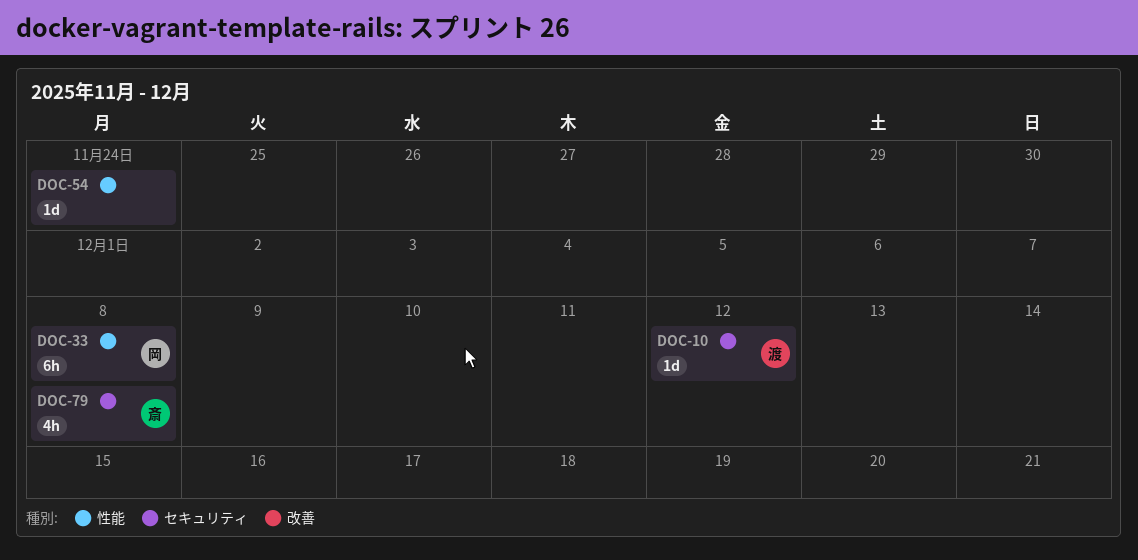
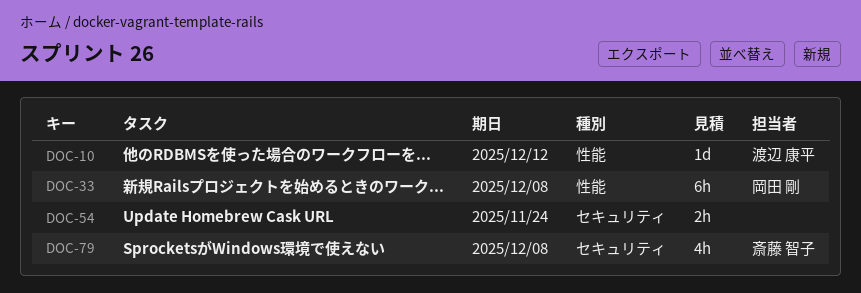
DOC-10, label: セキュリティ -> 性能
DOC-54, label: 性能 -> セキュリティ
DOC-54, estimate: 1d -> 2h

